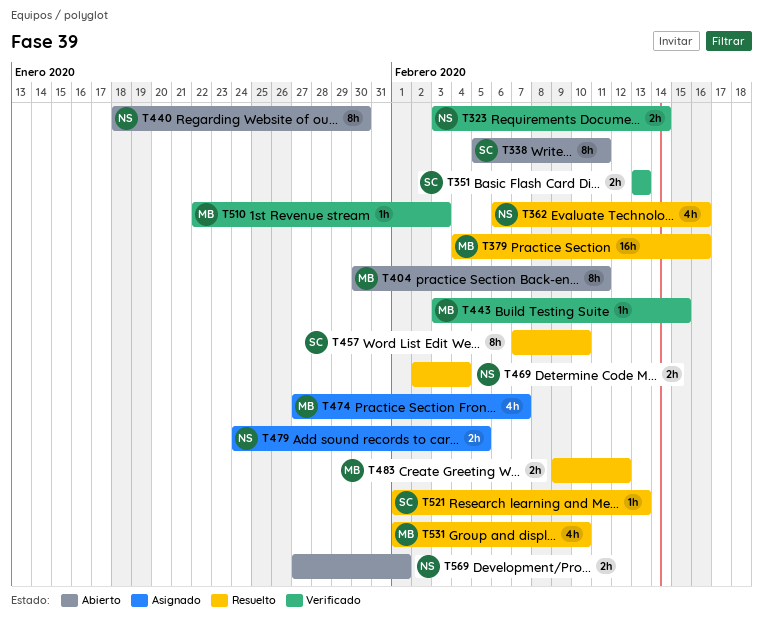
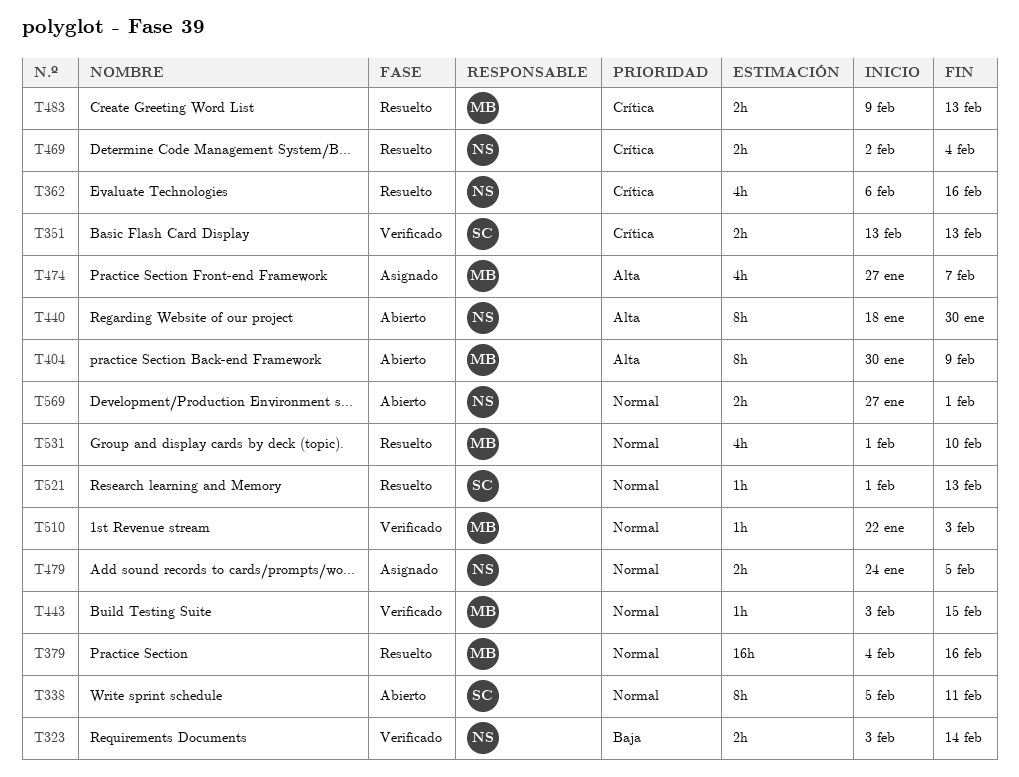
T404, due: Feb 11 -> Feb 9
T457: present -> none
T483, due: Feb 12 -> Feb 13

